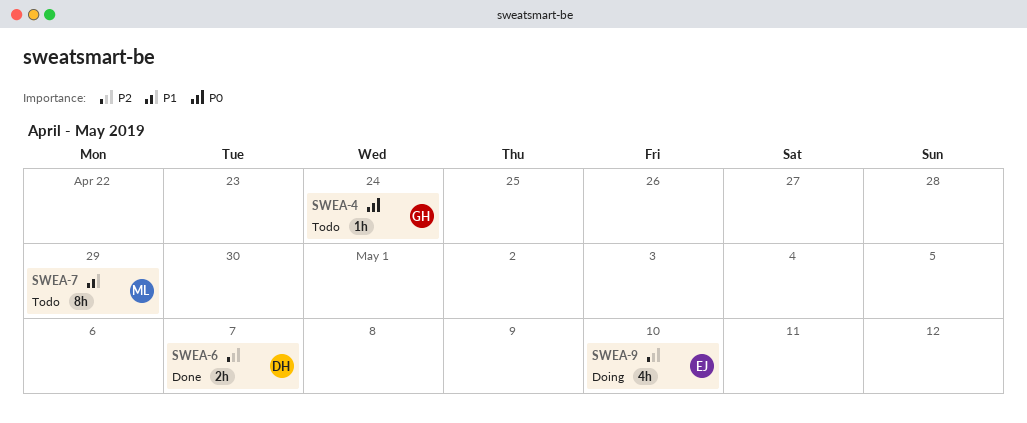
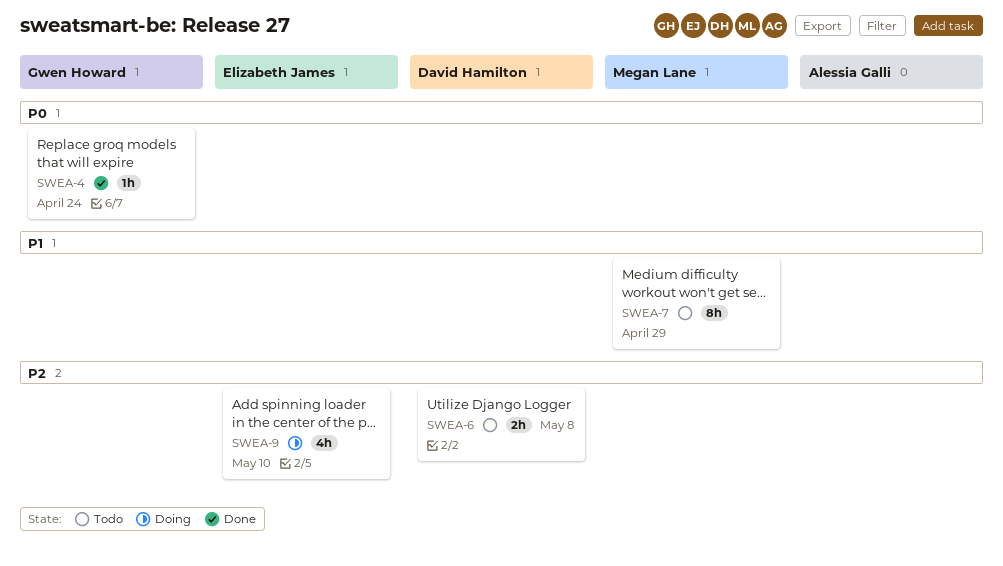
SWEA-4, status: Todo -> Done
SWEA-6, status: Done -> Todo
SWEA-6, due: May 7 -> May 8

